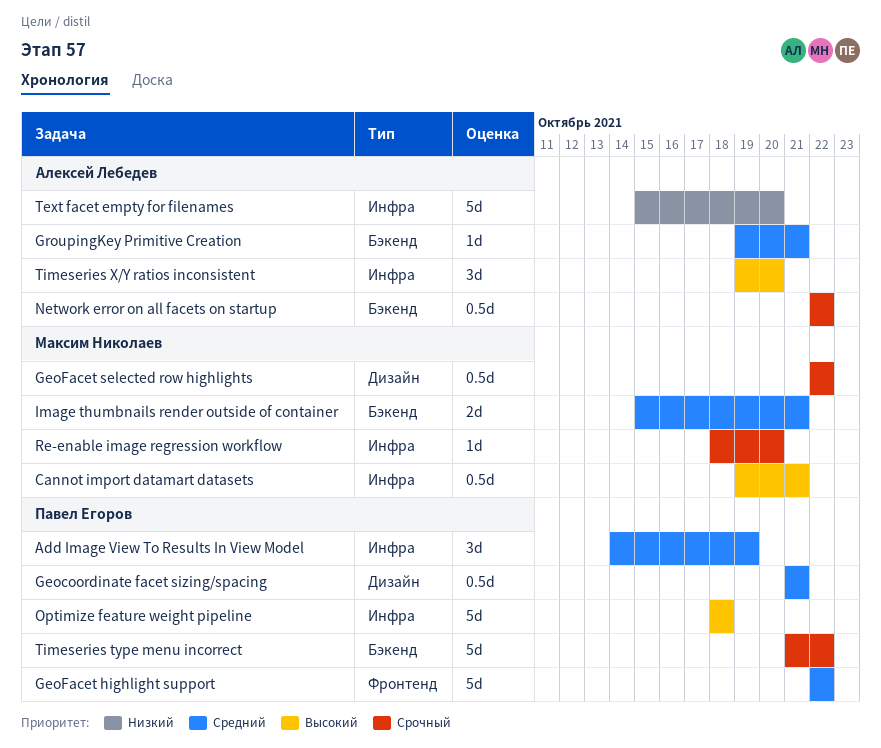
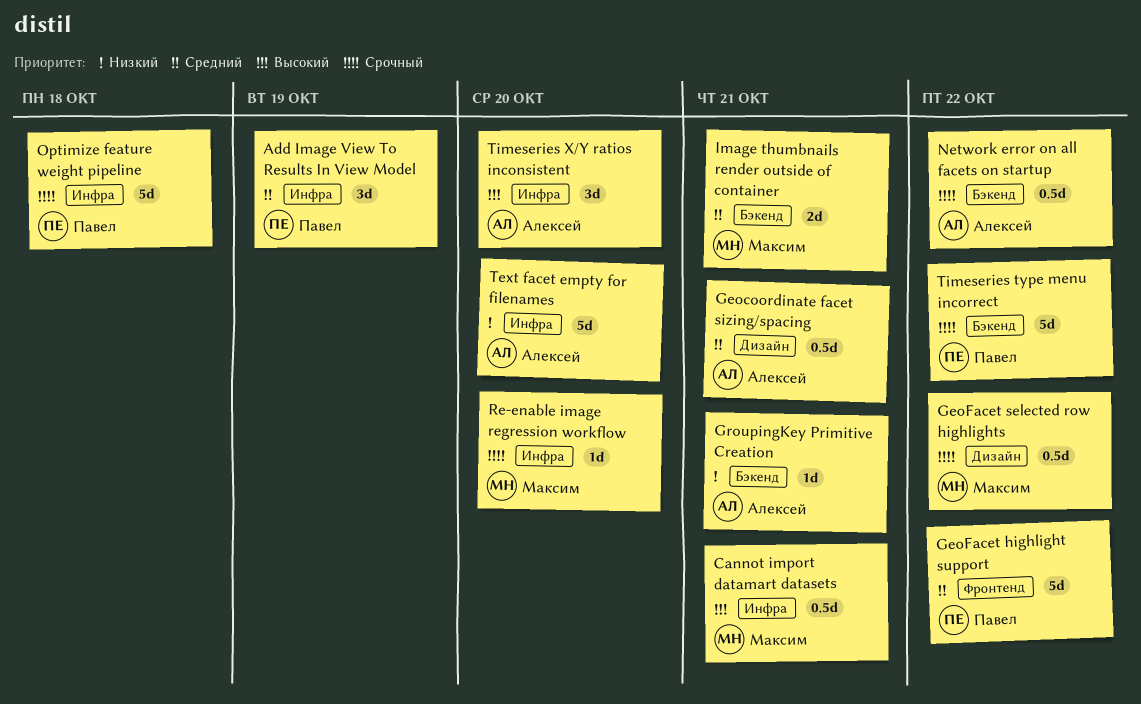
Geocoordinate facet sizing/spacing, owner: Павел Егоров -> Алексей Лебедев
GroupingKey Primitive Creation, priority: Средний -> Низкий
Optimize feature weight pipeline, priority: Высокий -> Срочный

